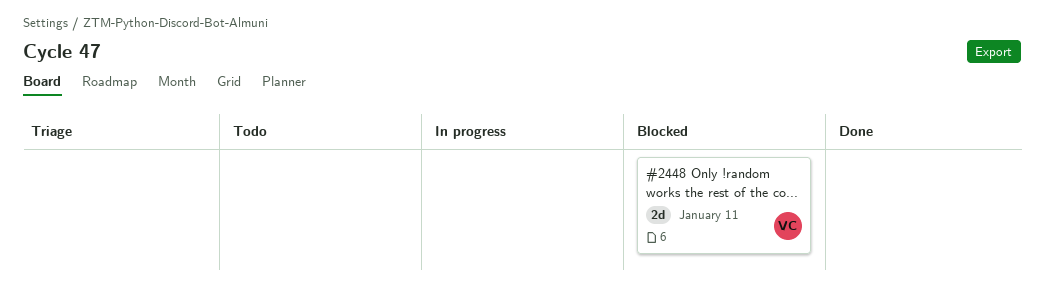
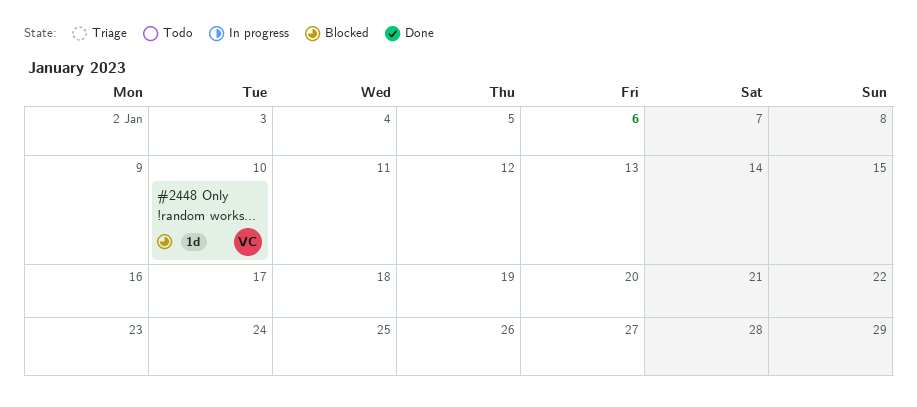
#2448, estimate: 2d -> 1d
#2448, due: Jan 11 -> Jan 10

